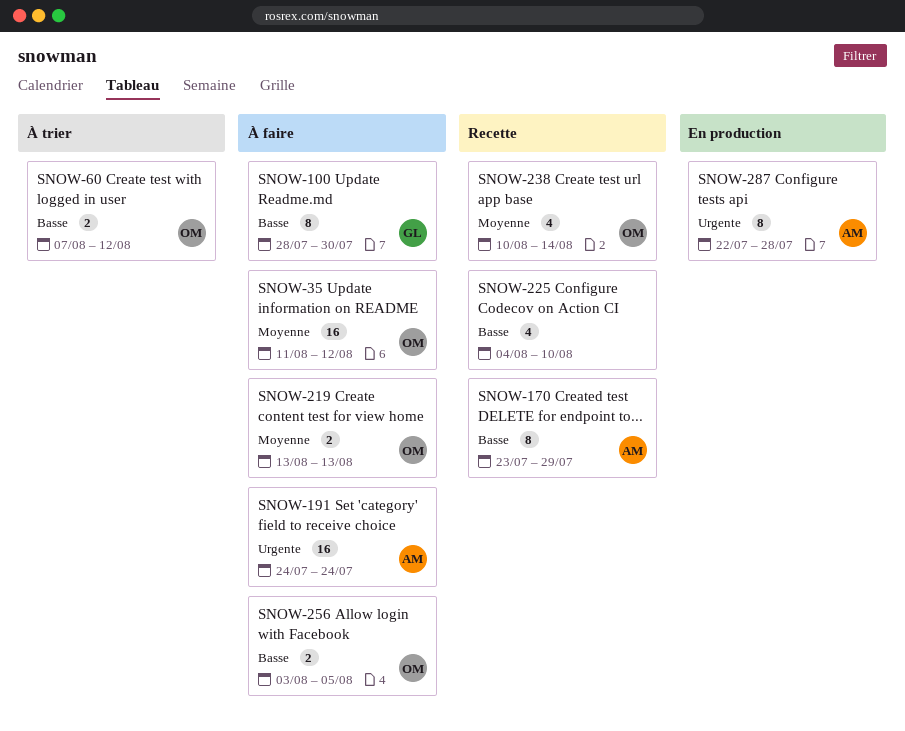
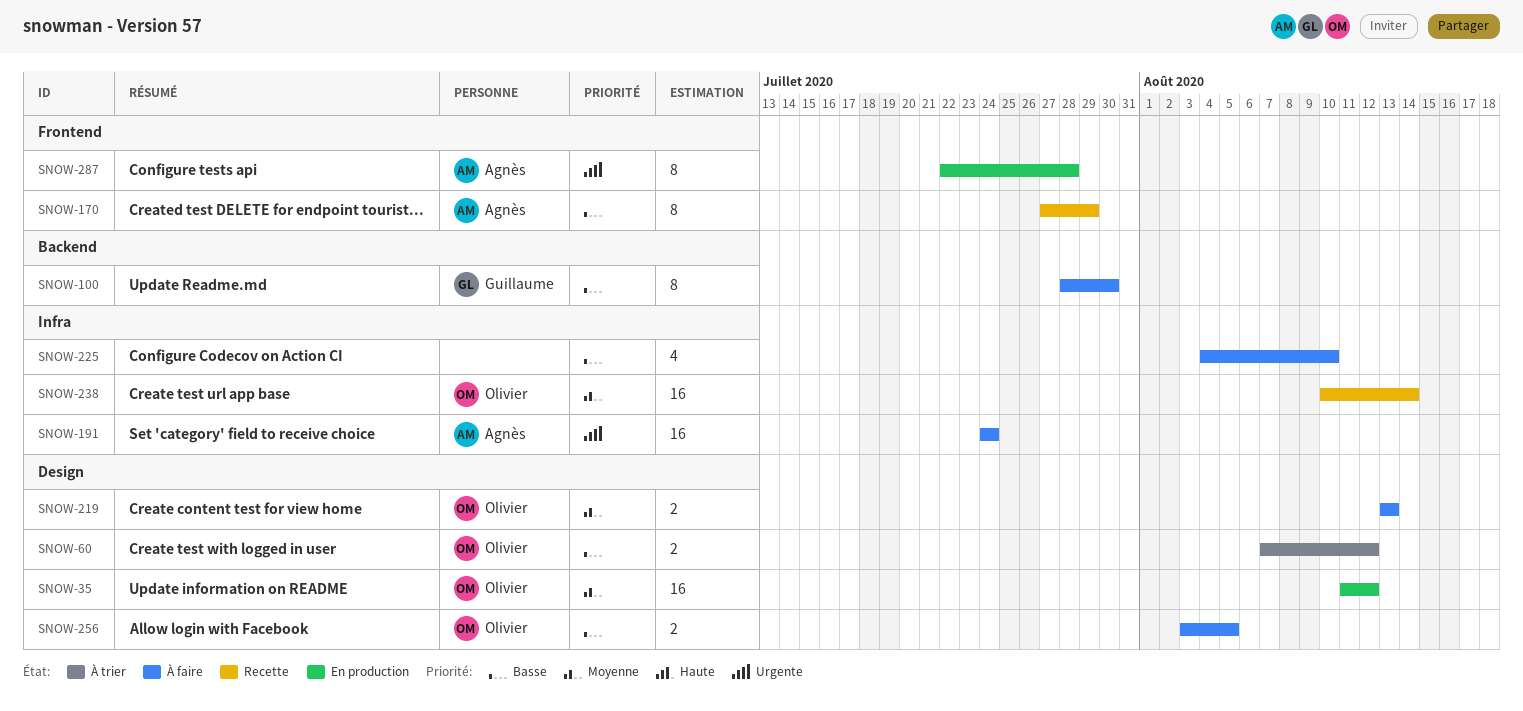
SNOW-35, status: À faire -> En production
SNOW-170, start: Jul 23 -> Jul 27
SNOW-225, status: Recette -> À faire
SNOW-238, estimate: 4 -> 16

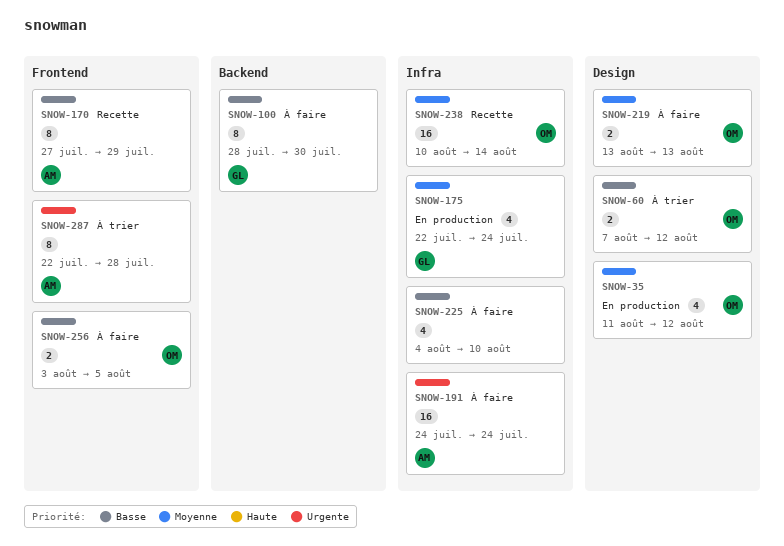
SNOW-35, estimate: 16 -> 4
SNOW-175: none -> present
SNOW-256, label: Design -> Frontend
SNOW-287, status: En production -> À trier

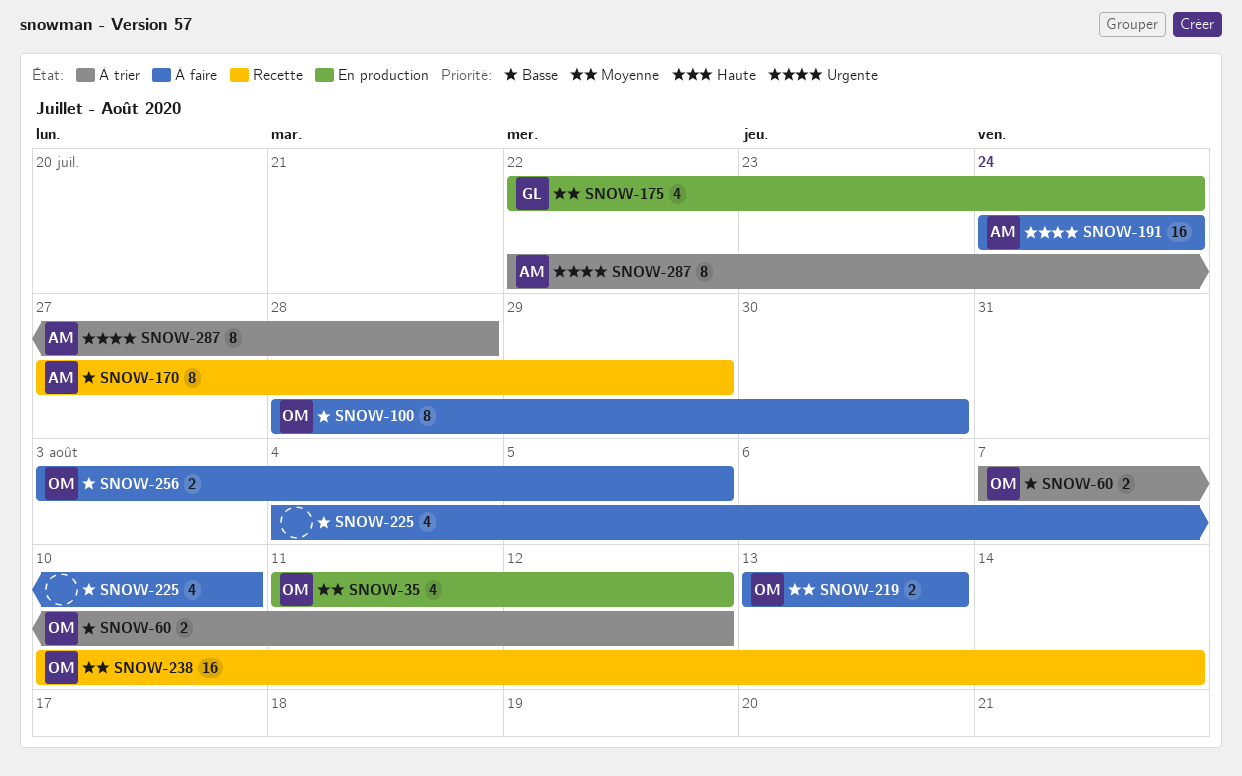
SNOW-100, owner: GL -> OM

